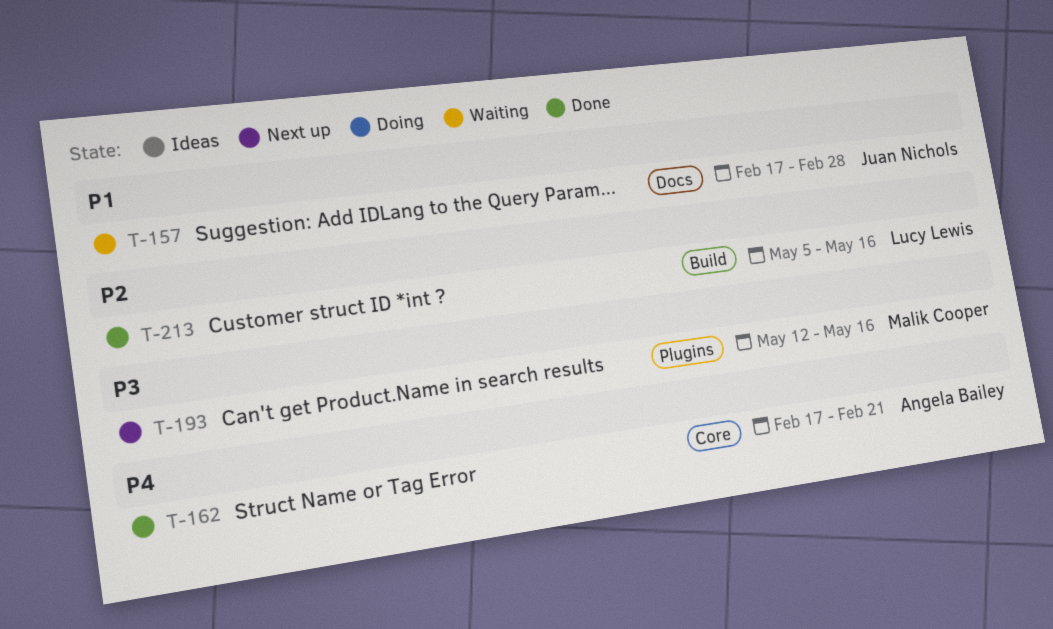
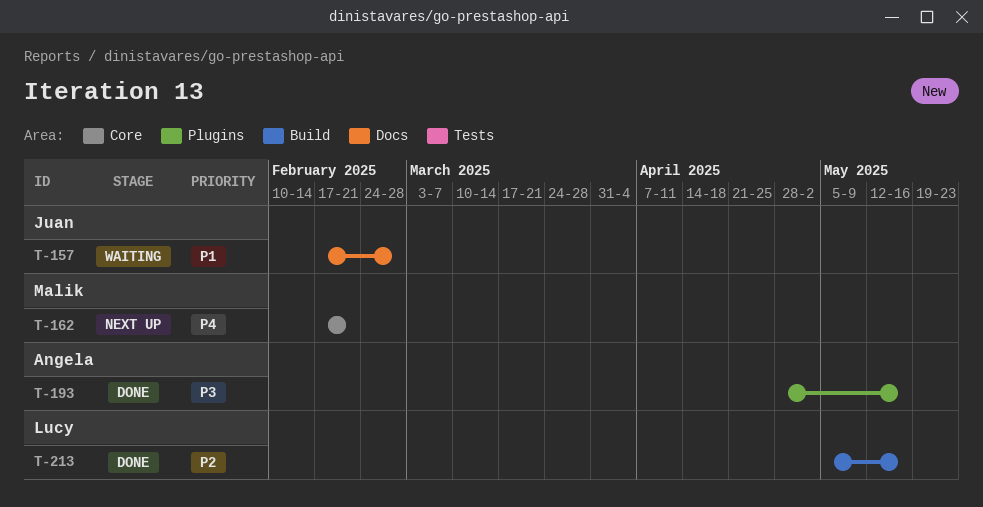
T-162, status: Done -> Next up
T-162, owner: Angela Bailey -> Malik Cooper
T-193, status: Next up -> Done
T-193, owner: Malik Cooper -> Angela Bailey
T-193, start: May 12 -> Apr 28

